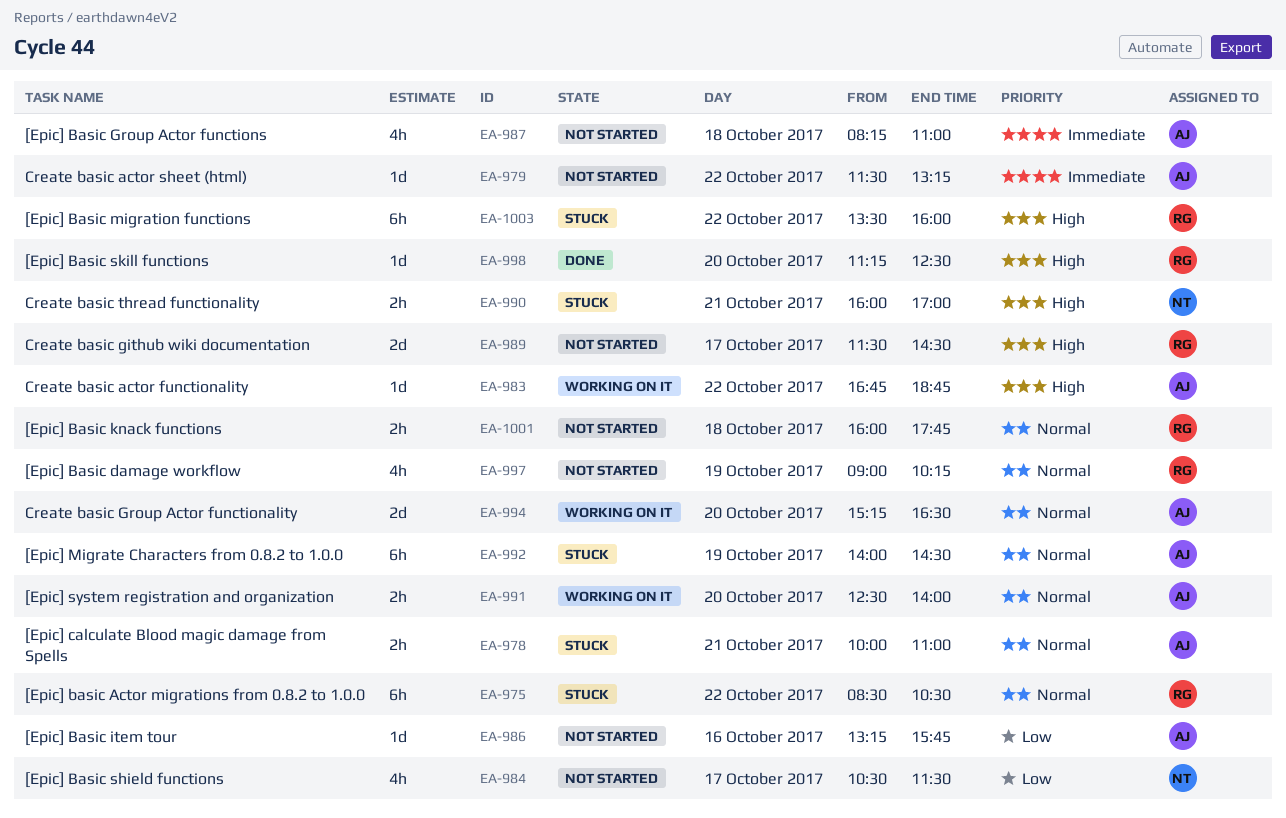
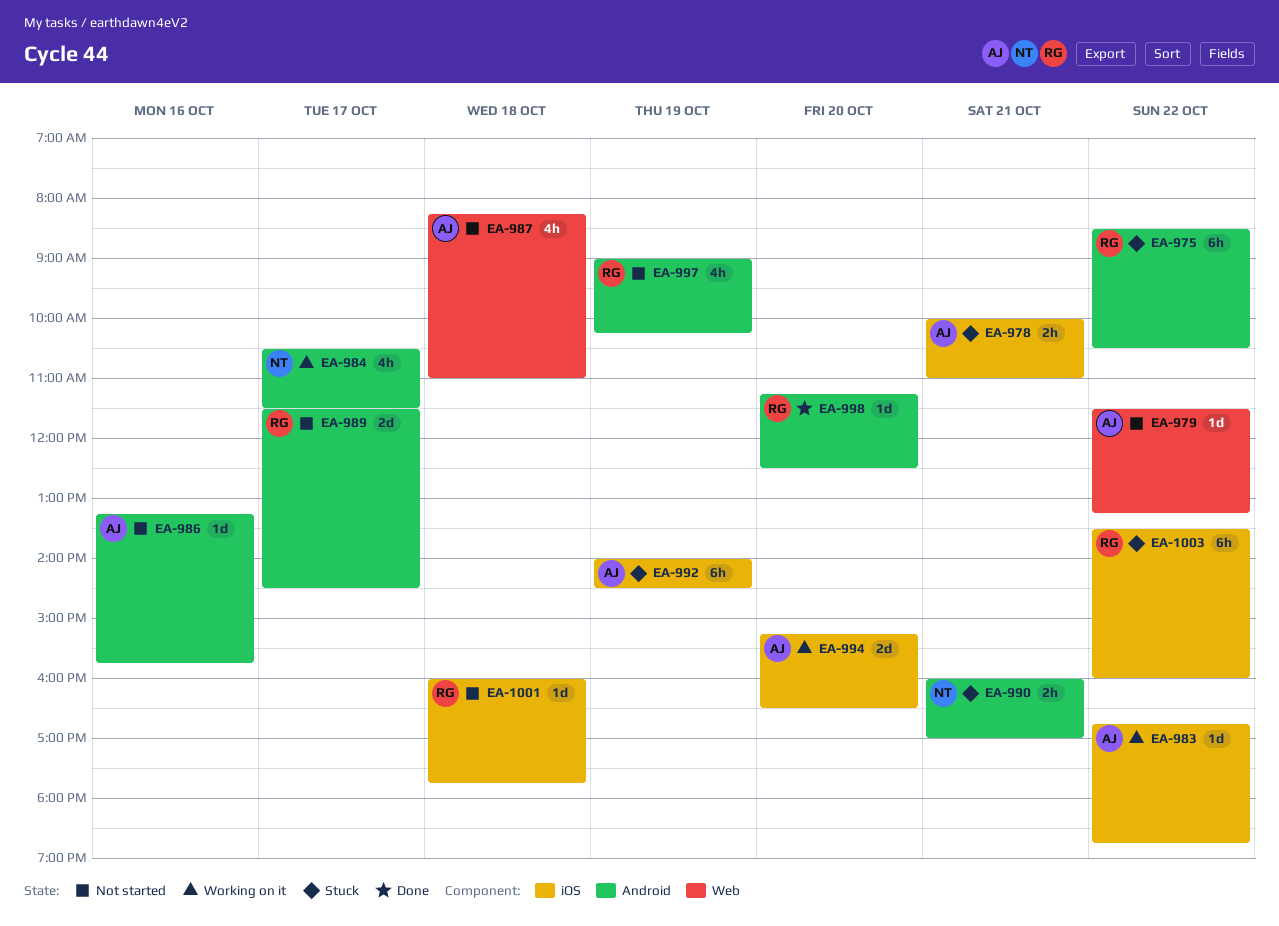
EA-984, status: Not started -> Working on it
EA-991: present -> none
EA-1001, estimate: 2h -> 1d

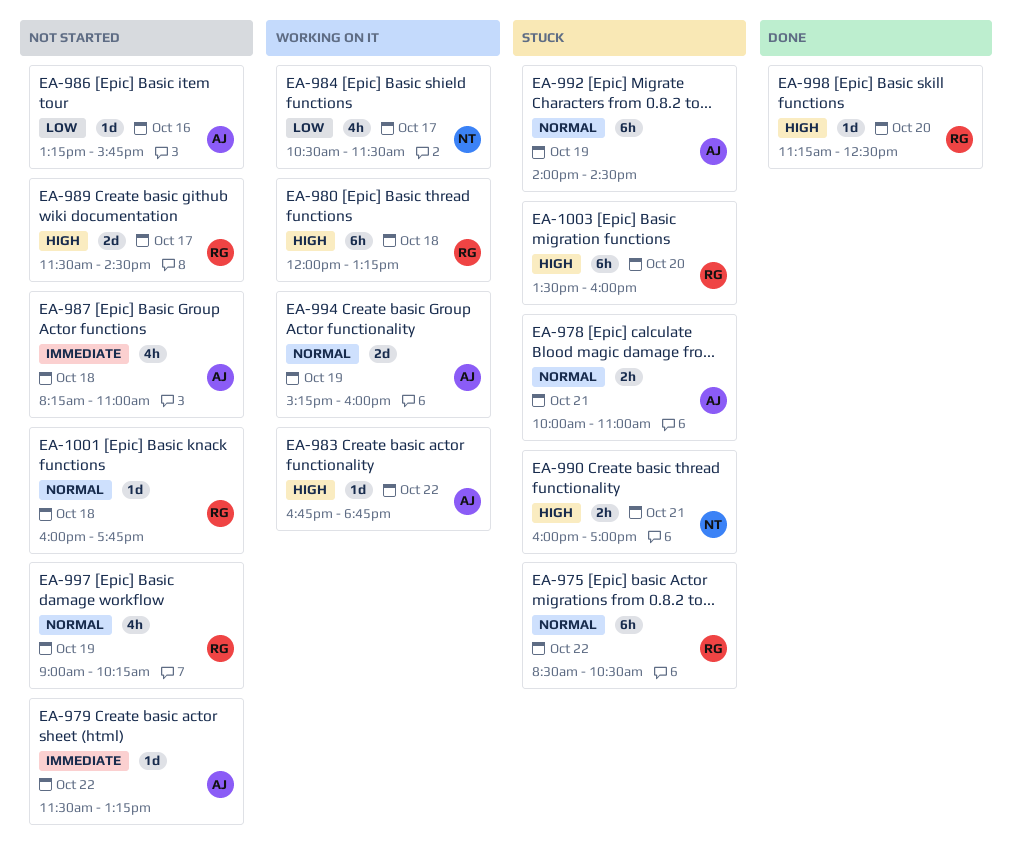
EA-980: none -> present
EA-994, day: Oct 20 -> Oct 19
EA-994, ends: 16:30 -> 16:00
EA-1003, day: Oct 22 -> Oct 20

